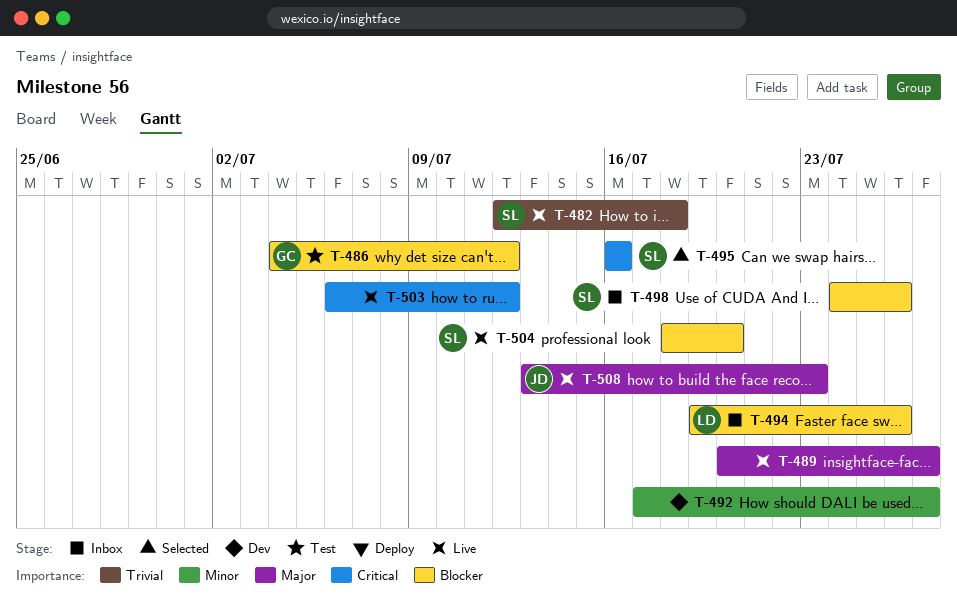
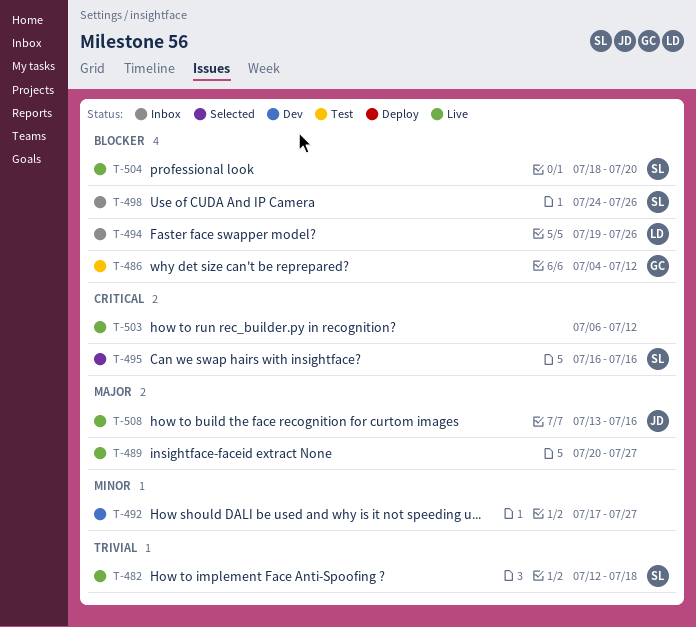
T-508, due: Jul 23 -> Jul 16

